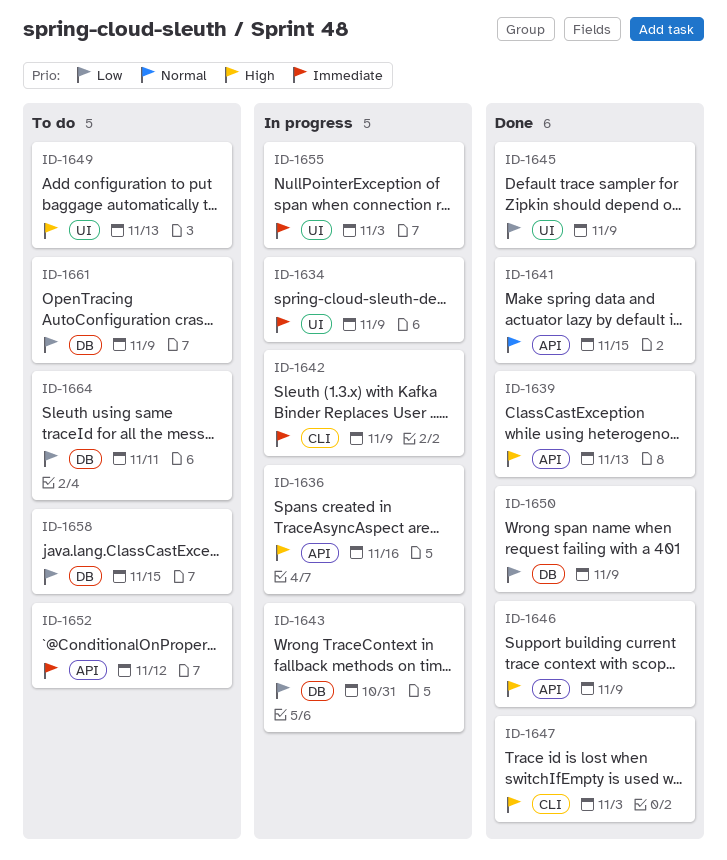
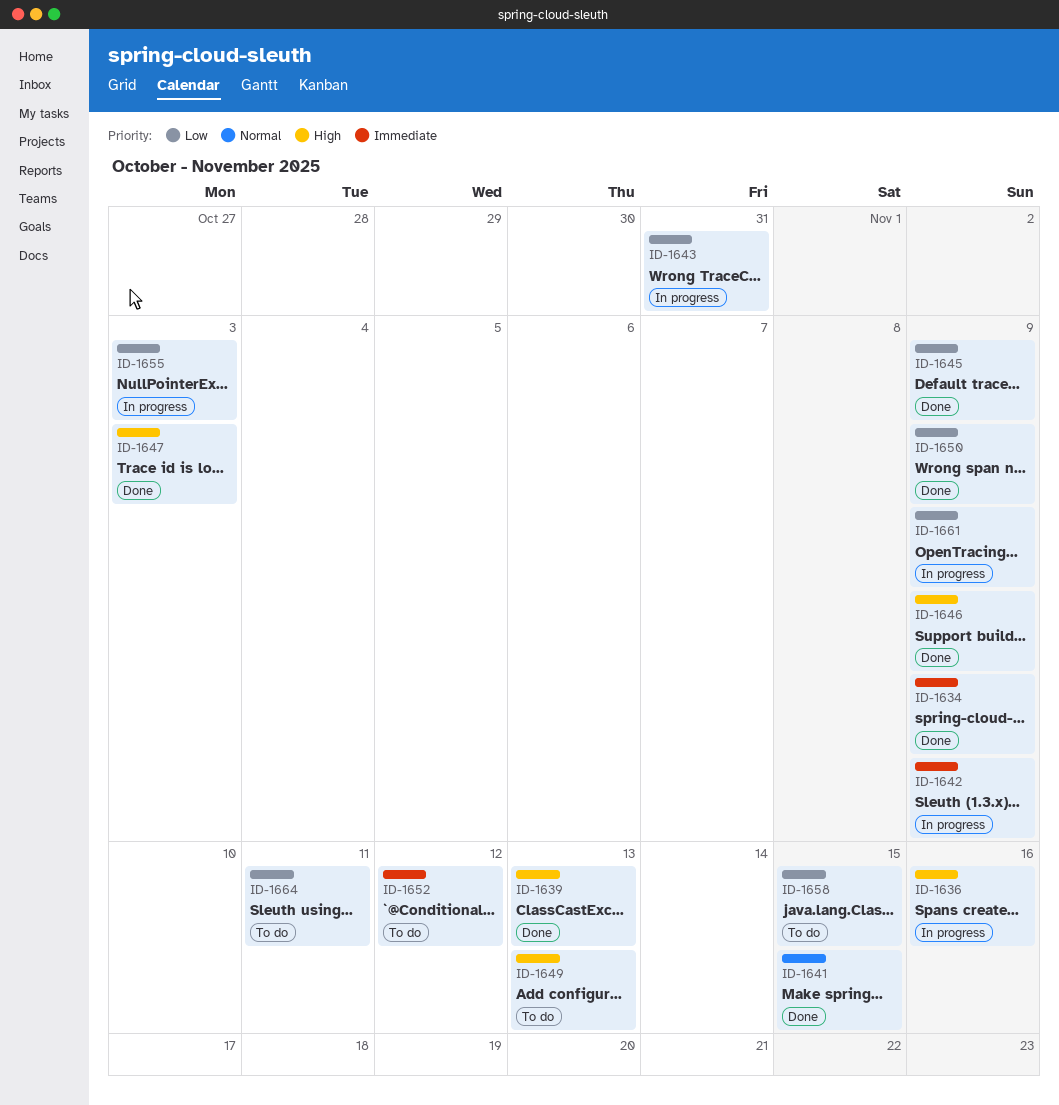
ID-1634, status: In progress -> Done
ID-1655, priority: Immediate -> Low
ID-1661, status: To do -> In progress

